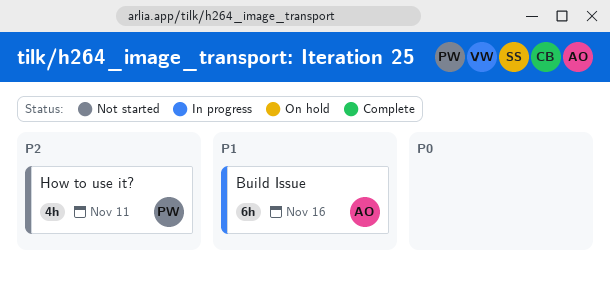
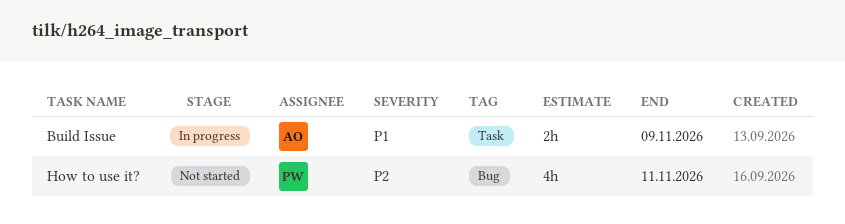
Build Issue, estimate: 6h -> 2h
Build Issue, due: Nov 16 -> Nov 9

